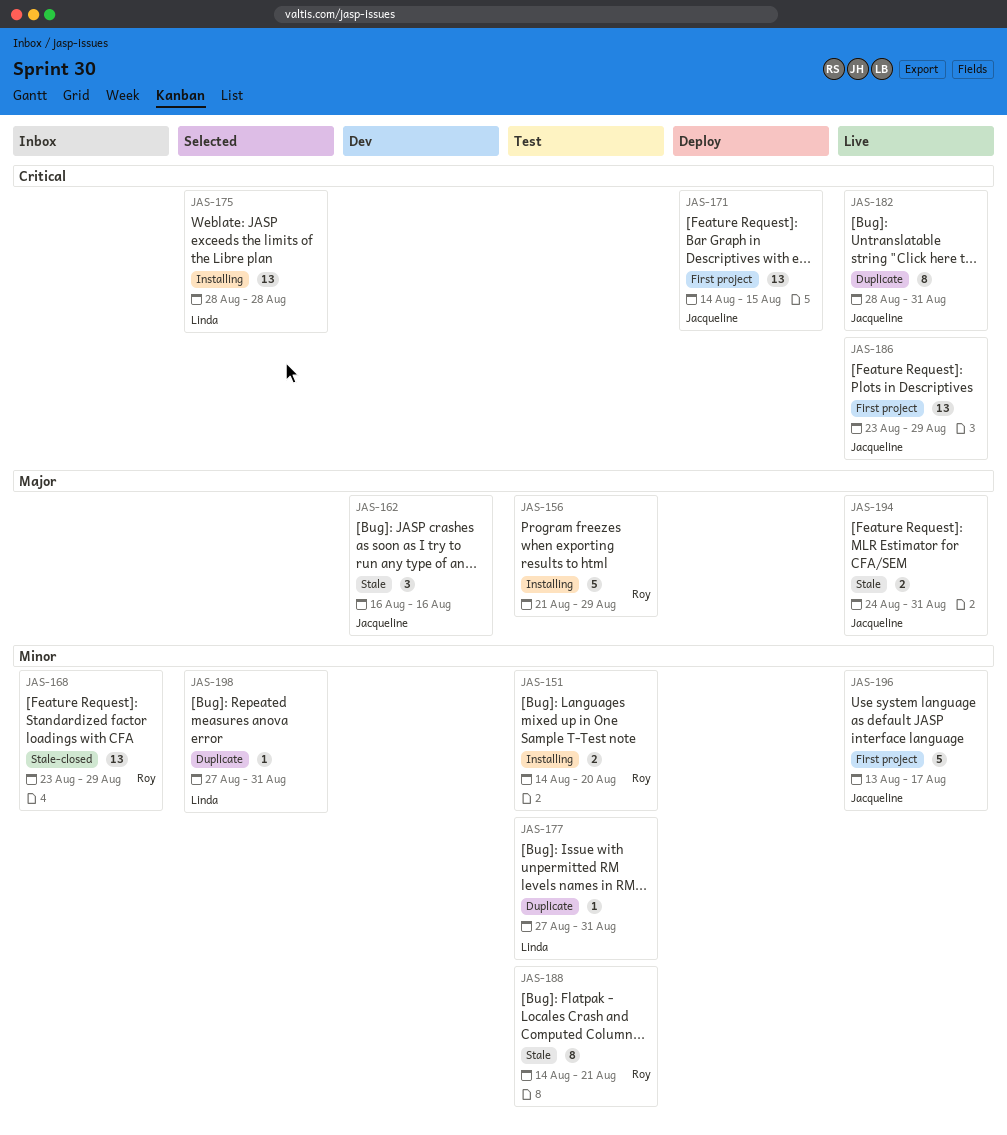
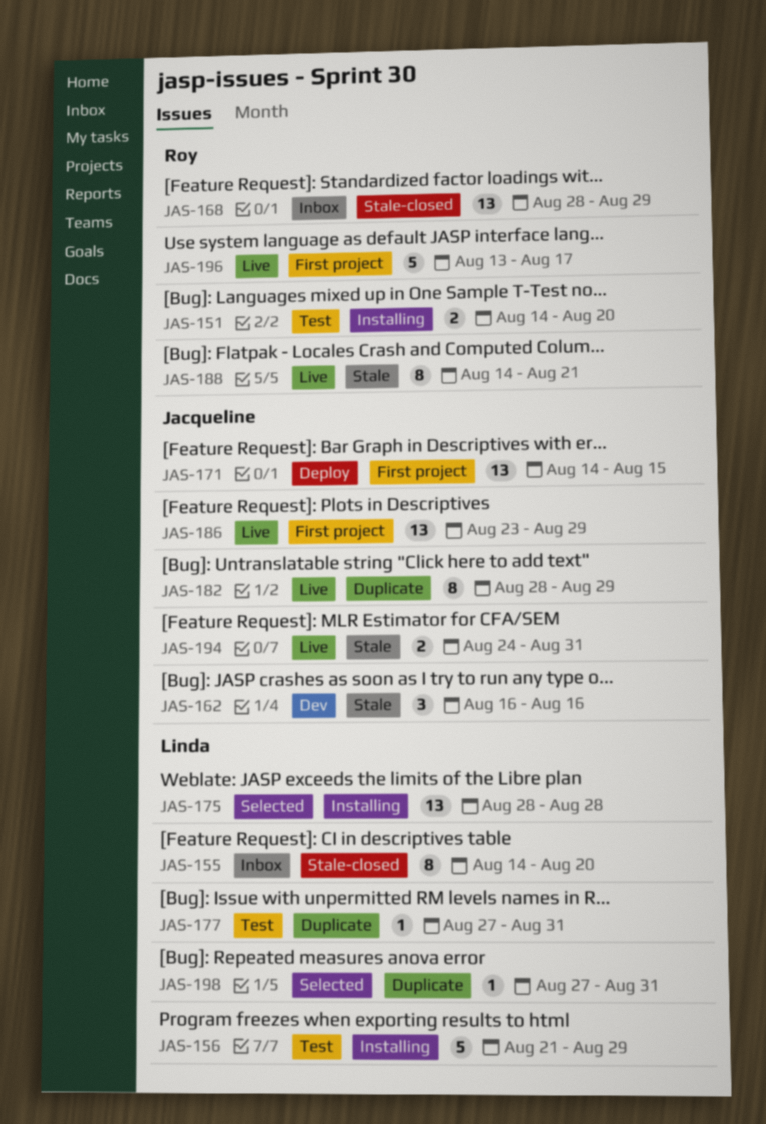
JAS-155: none -> present
JAS-156, owner: Roy -> Linda
JAS-168, start: Aug 23 -> Aug 28
JAS-182, due: Aug 31 -> Aug 29
JAS-188, status: Test -> Live
JAS-196, owner: Jacqueline -> Roy

